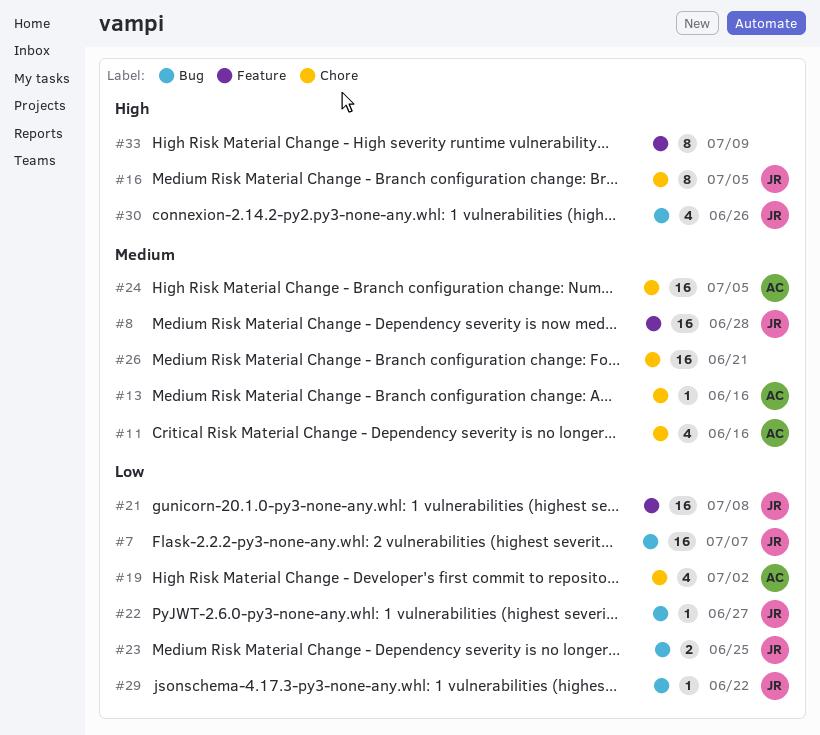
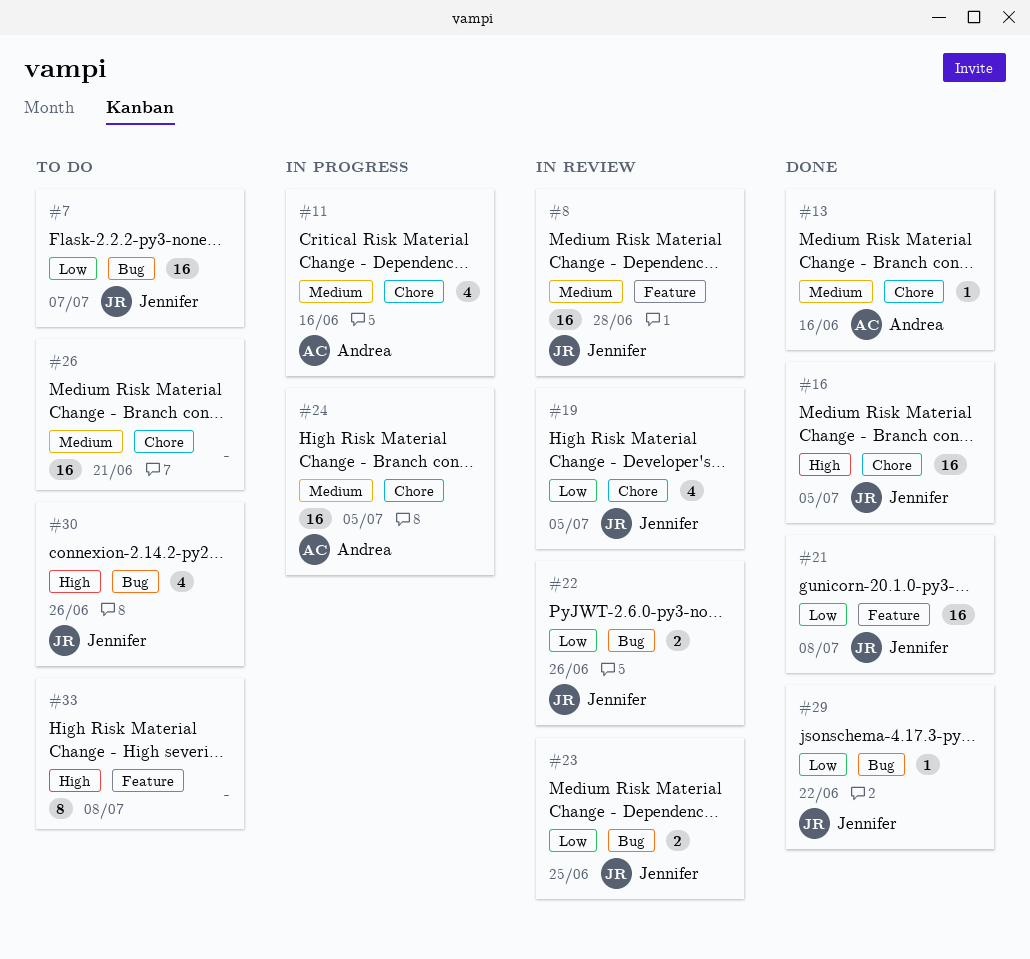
#16, estimate: 8 -> 16
#19, owner: Andrea -> Jennifer
#19, due: Jul 2 -> Jul 5
#22, estimate: 1 -> 2
#22, due: Jun 27 -> Jun 26
#33, due: Jul 9 -> Jul 8

